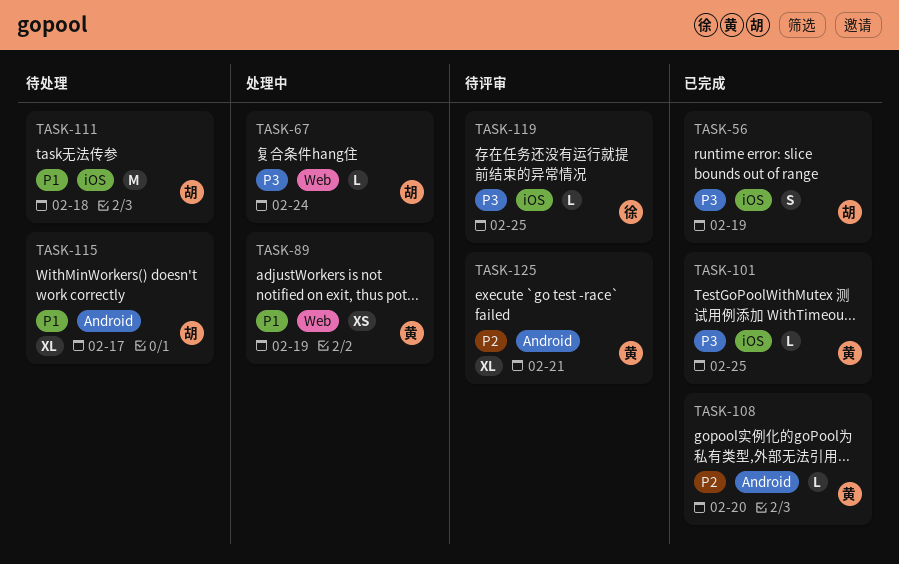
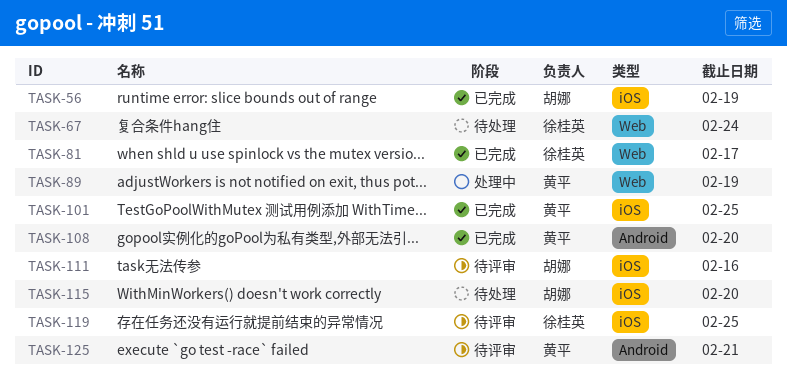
TASK-67, status: 处理中 -> 待处理
TASK-67, owner: 胡娜 -> 徐桂英
TASK-81: none -> present
TASK-111, status: 待处理 -> 待评审
TASK-111, due: Feb 18 -> Feb 16
TASK-115, label: Android -> iOS
TASK-115, due: Feb 17 -> Feb 20

